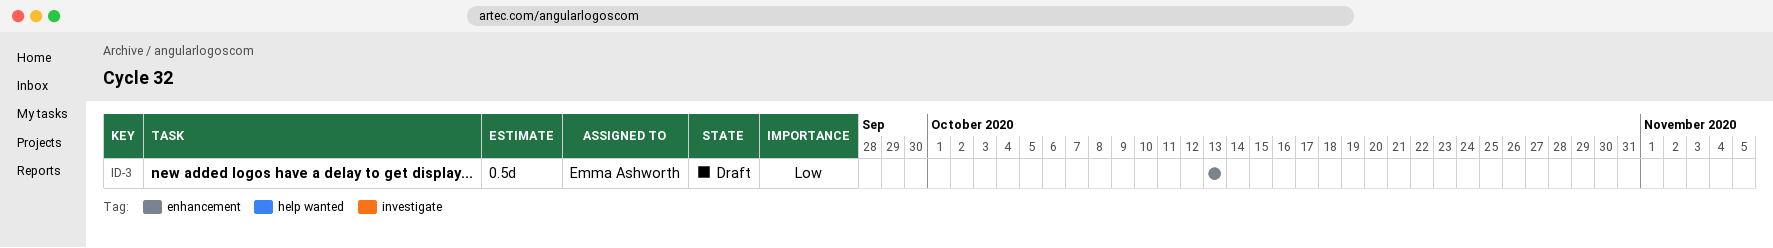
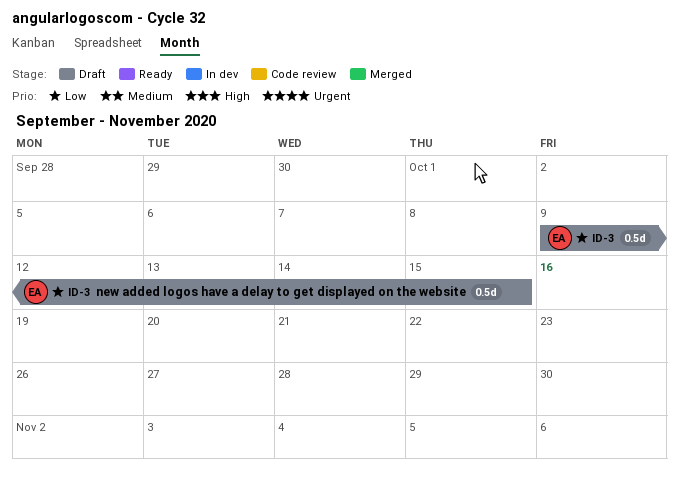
ID-3, start: Oct 13 -> Oct 9
ID-3, due: Oct 13 -> Oct 15

